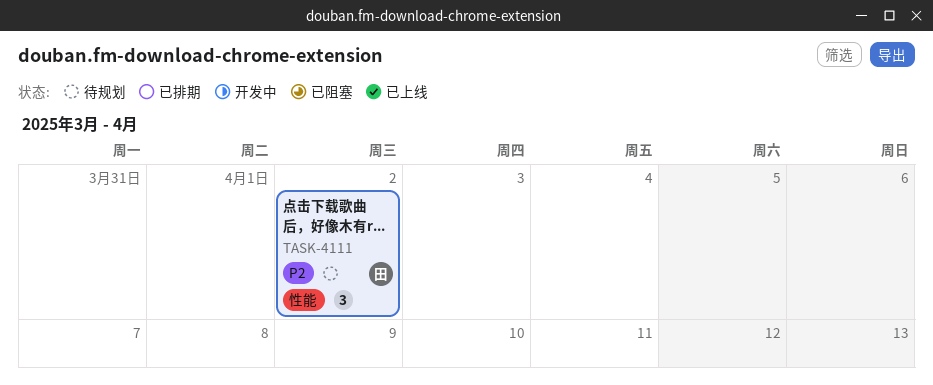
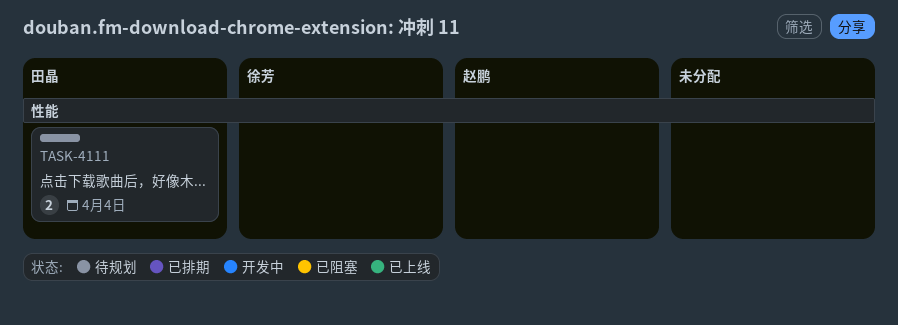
TASK-4111, estimate: 3 -> 2
TASK-4111, due: Apr 2 -> Apr 4

